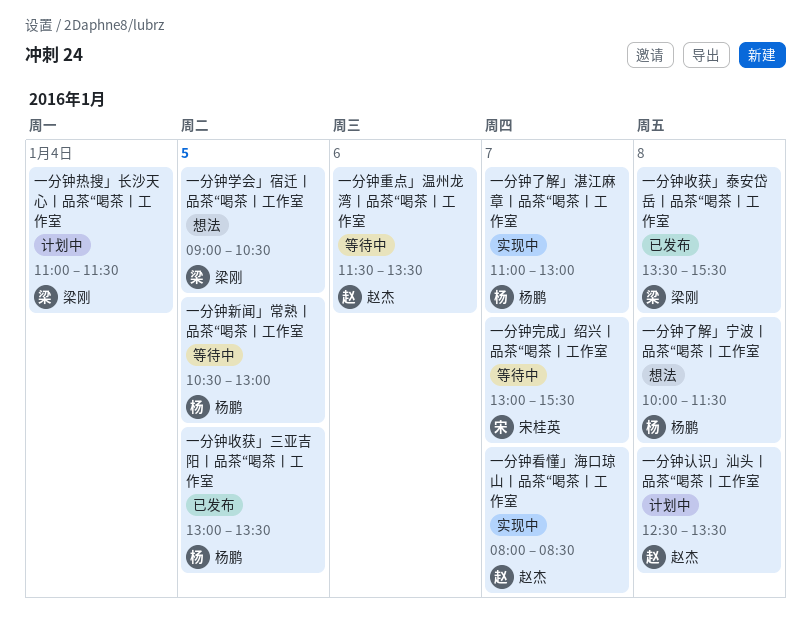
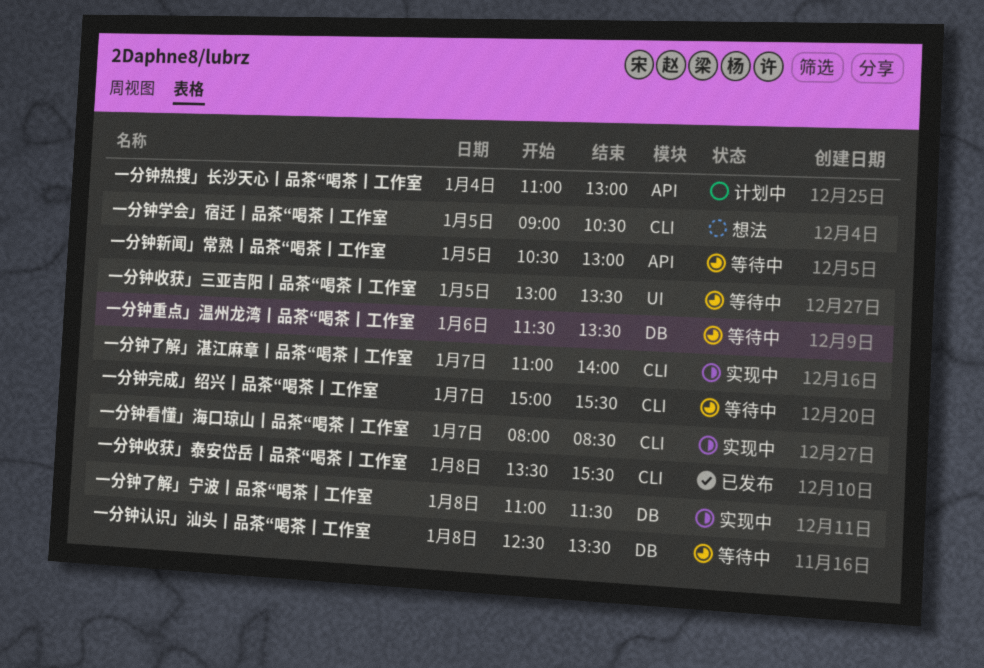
一分钟了解」宁波丨品茶“喝茶丨工作室, status: 想法 -> 实现中
一分钟了解」宁波丨品茶“喝茶丨工作室, begins: 10:00 -> 11:00
一分钟了解」湛江麻章丨品茶“喝茶丨工作室, ends: 13:00 -> 14:00
一分钟完成」绍兴丨品茶“喝茶丨工作室, begins: 13:00 -> 15:00
一分钟收获」三亚吉阳丨品茶“喝茶丨工作室, status: 已发布 -> 等待中
一分钟热搜」长沙天心丨品茶“喝茶丨工作室, ends: 11:30 -> 13:00
一分钟认识」汕头丨品茶“喝茶丨工作室, status: 计划中 -> 等待中

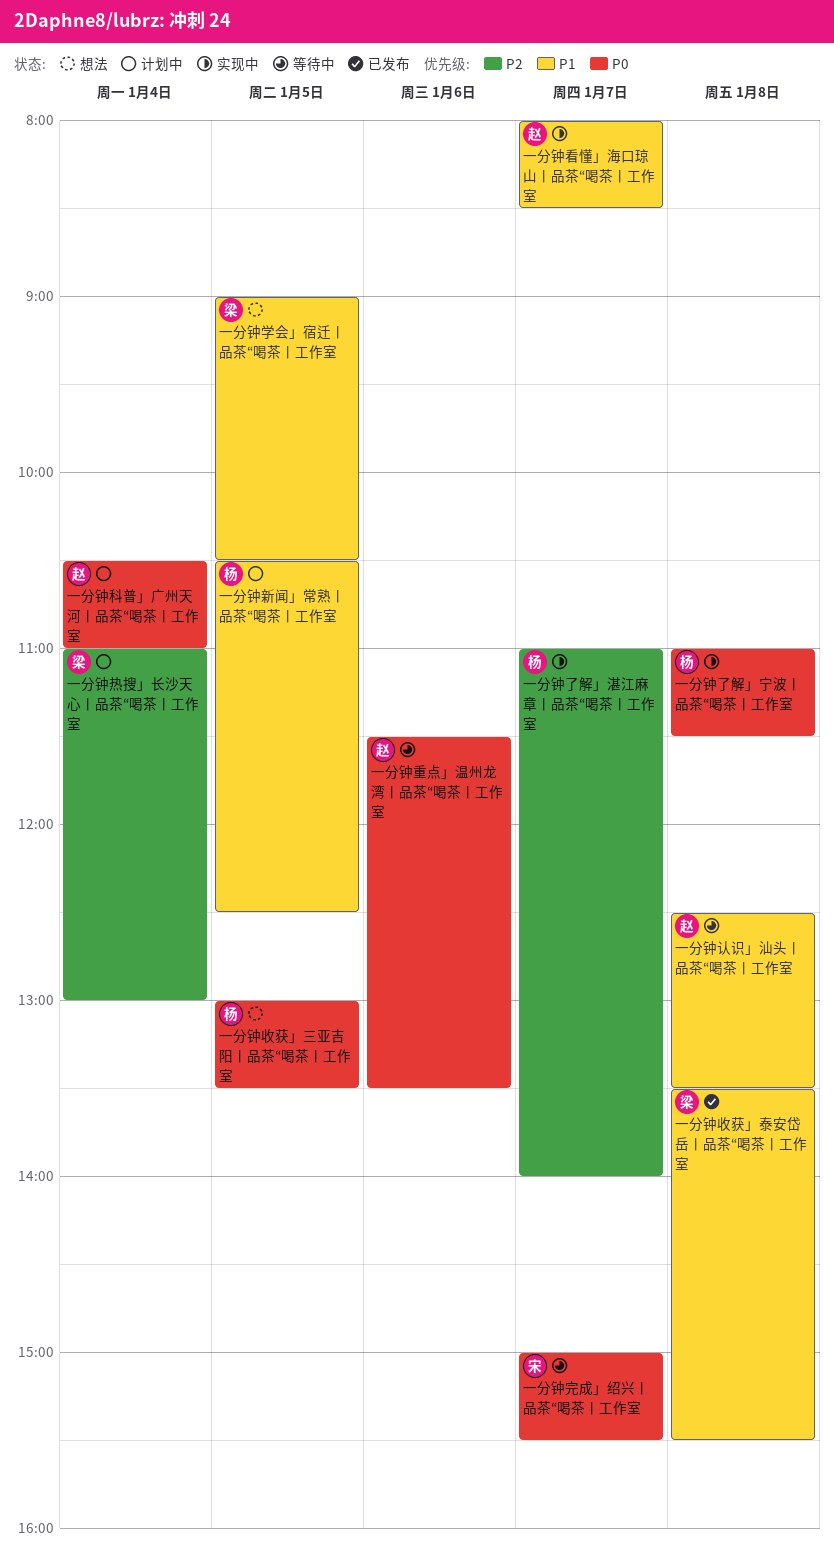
一分钟收获」三亚吉阳丨品茶“喝茶丨工作室, status: 等待中 -> 想法
一分钟新闻」常熟丨品茶“喝茶丨工作室, status: 等待中 -> 计划中
一分钟新闻」常熟丨品茶“喝茶丨工作室, ends: 13:00 -> 12:30
一分钟科普」广州天河丨品茶“喝茶丨工作室: none -> present

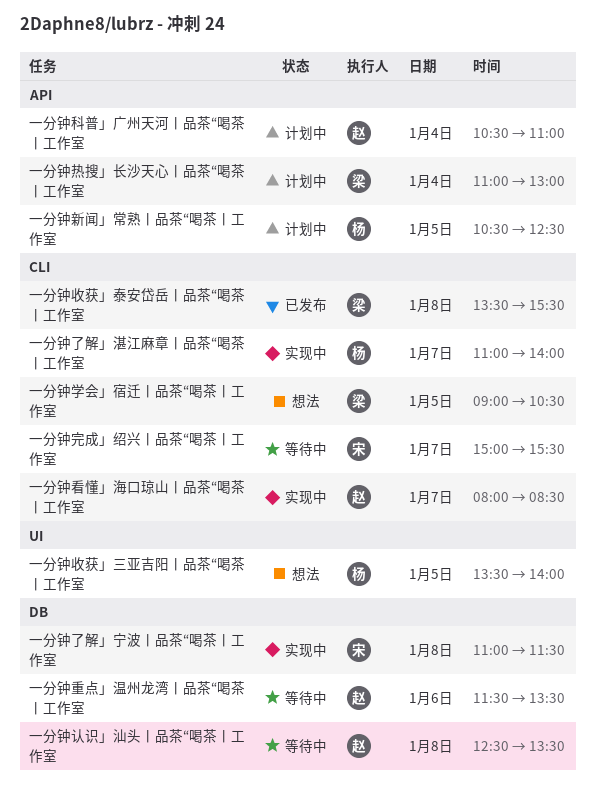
一分钟了解」宁波丨品茶“喝茶丨工作室, owner: 杨 -> 宋
一分钟收获」三亚吉阳丨品茶“喝茶丨工作室, begins: 13:00 -> 13:30
一分钟收获」三亚吉阳丨品茶“喝茶丨工作室, ends: 13:30 -> 14:00

